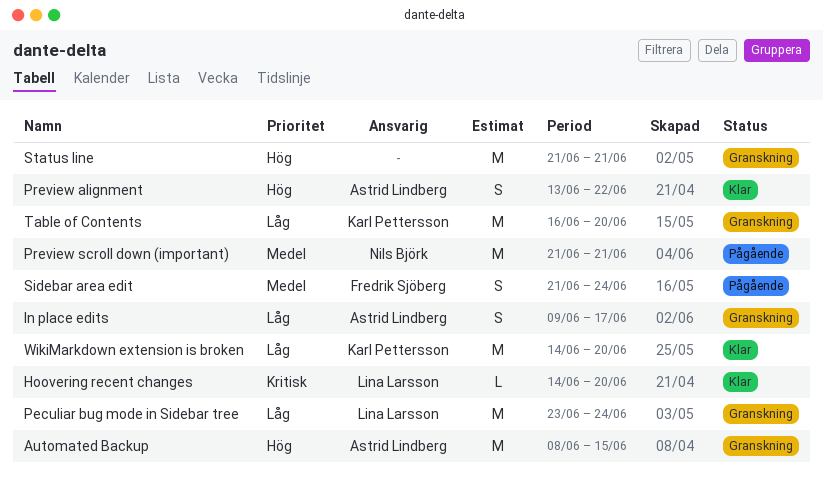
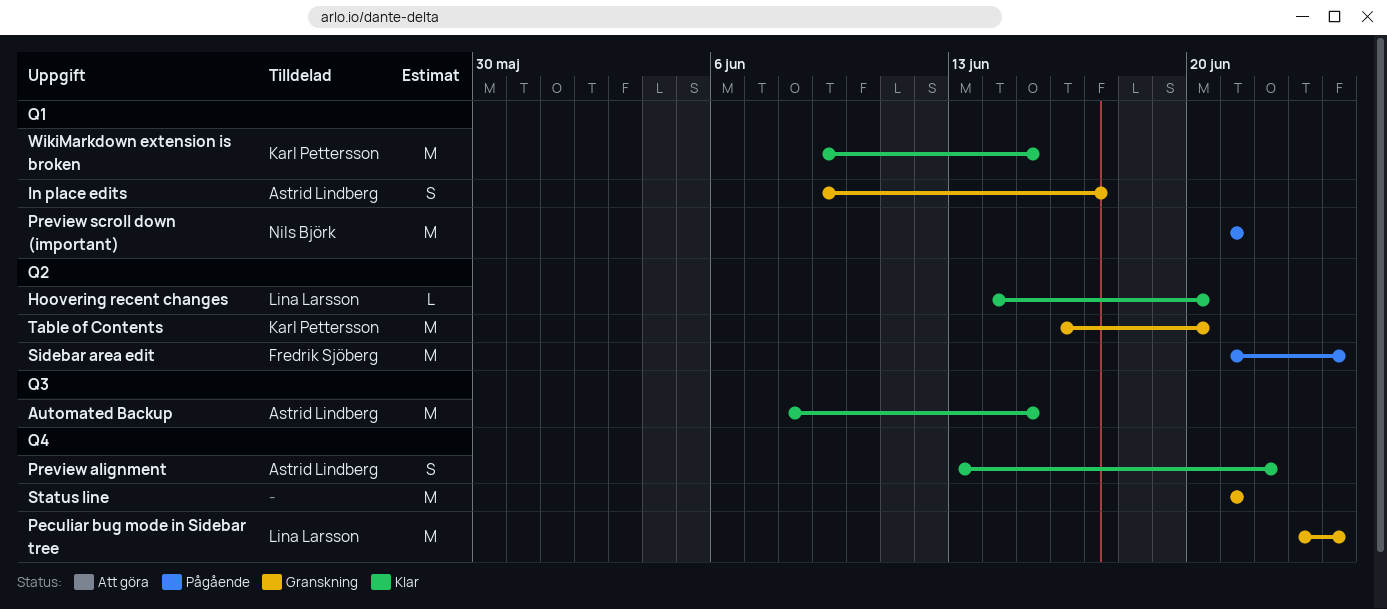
Automated Backup, status: Granskning -> Klar
Sidebar area edit, estimate: S -> M
WikiMarkdown extension is broken, start: Jun 14 -> Jun 9
WikiMarkdown extension is broken, due: Jun 20 -> Jun 15

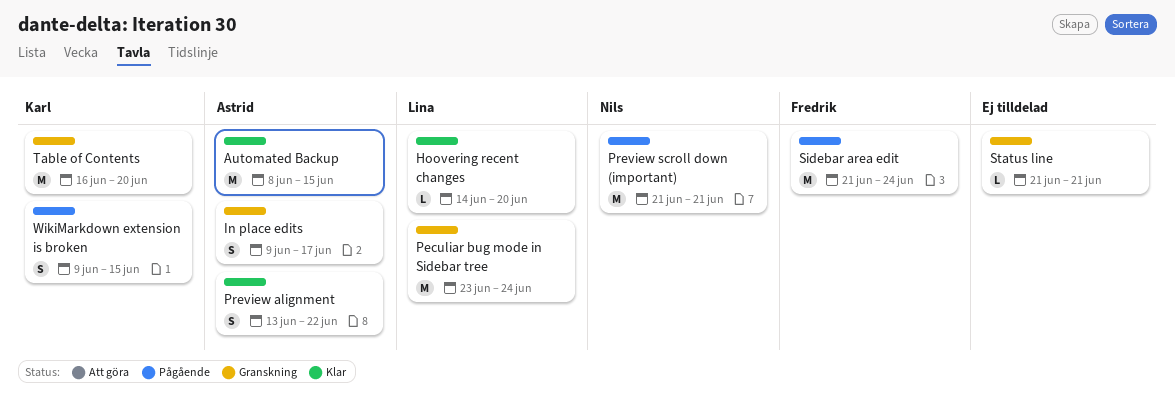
Status line, estimate: M -> L
WikiMarkdown extension is broken, status: Klar -> Pågående
WikiMarkdown extension is broken, estimate: M -> S

